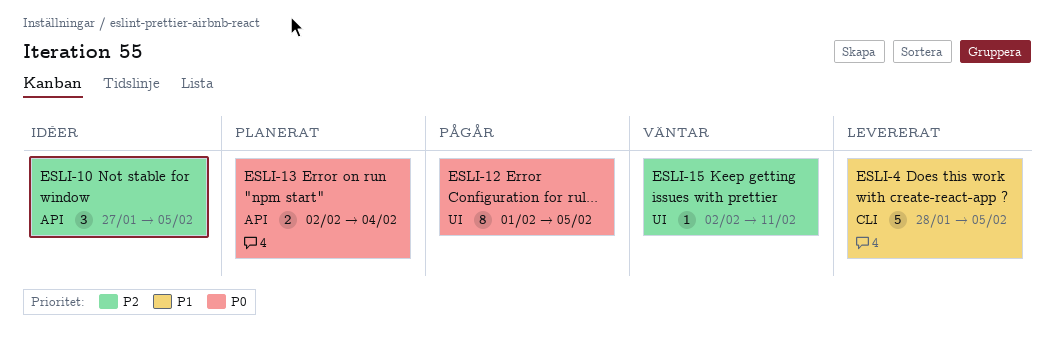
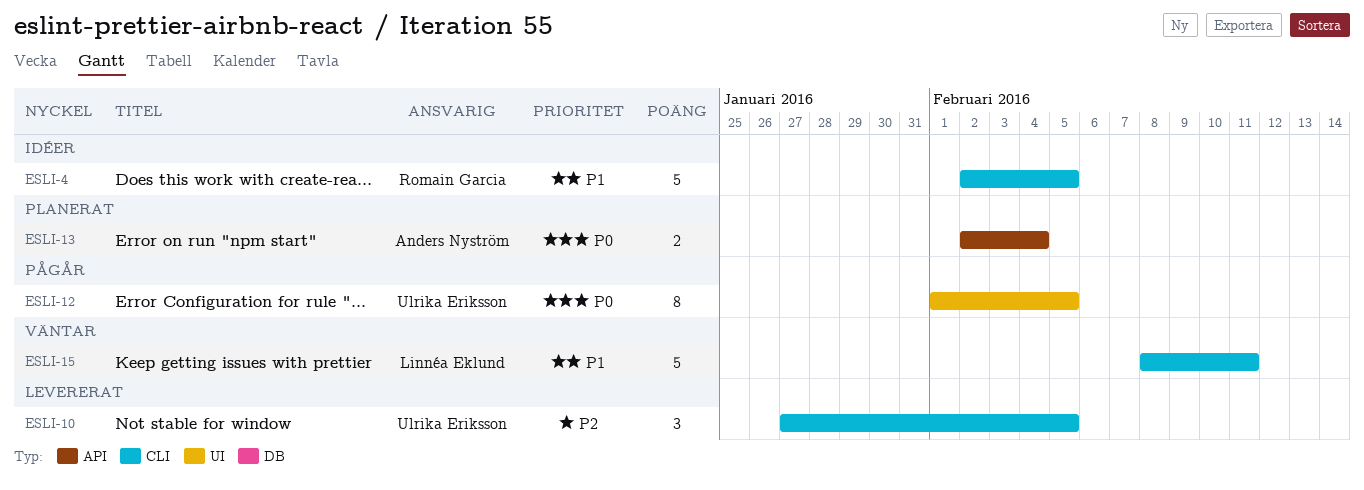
ESLI-4, status: Levererat -> Idéer
ESLI-4, start: Jan 28 -> Feb 2
ESLI-10, status: Idéer -> Levererat
ESLI-10, label: API -> CLI
ESLI-15, priority: P2 -> P1
ESLI-15, label: UI -> CLI
ESLI-15, estimate: 1 -> 5
ESLI-15, start: Feb 2 -> Feb 8

